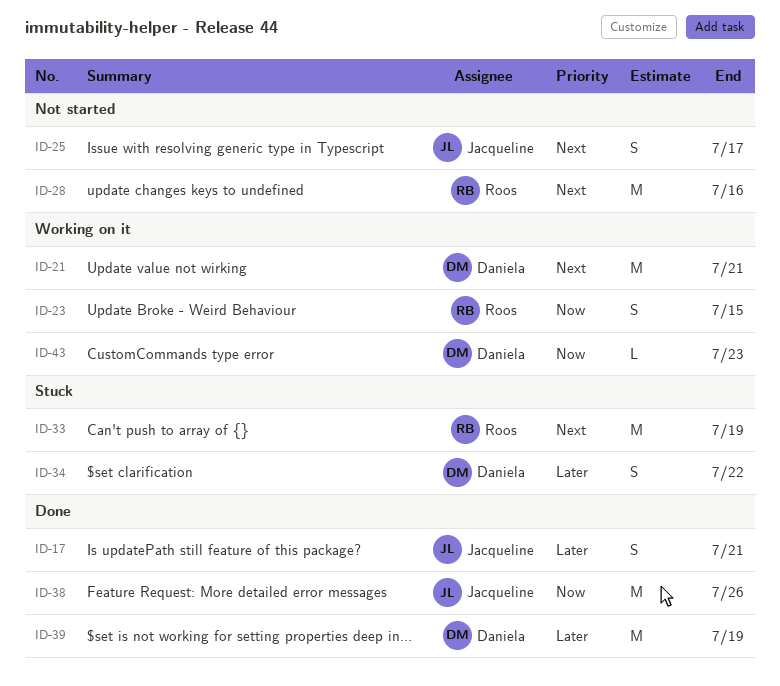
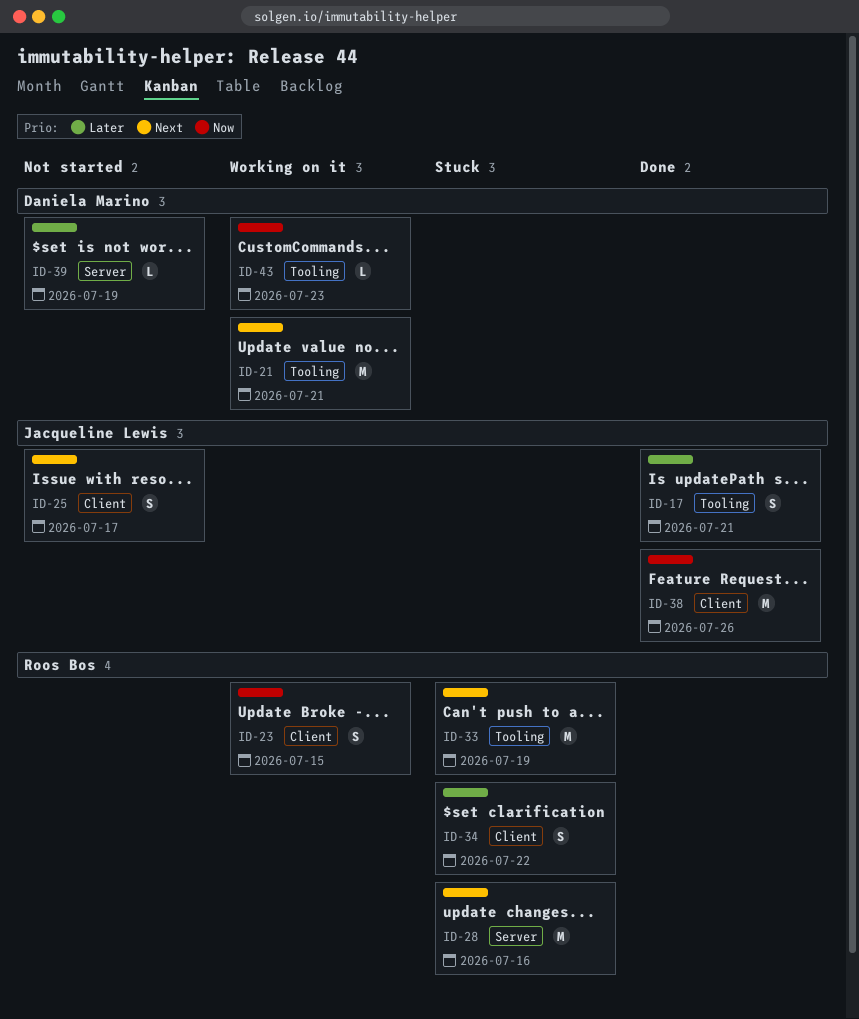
ID-28, status: Not started -> Stuck
ID-34, owner: Daniela Marino -> Roos Bos
ID-39, status: Done -> Not started
ID-39, estimate: M -> L

